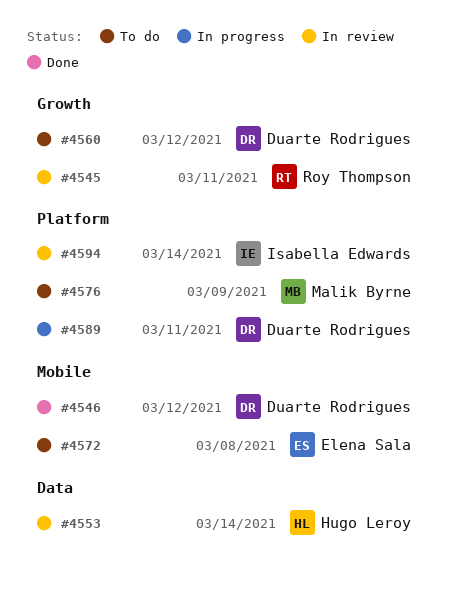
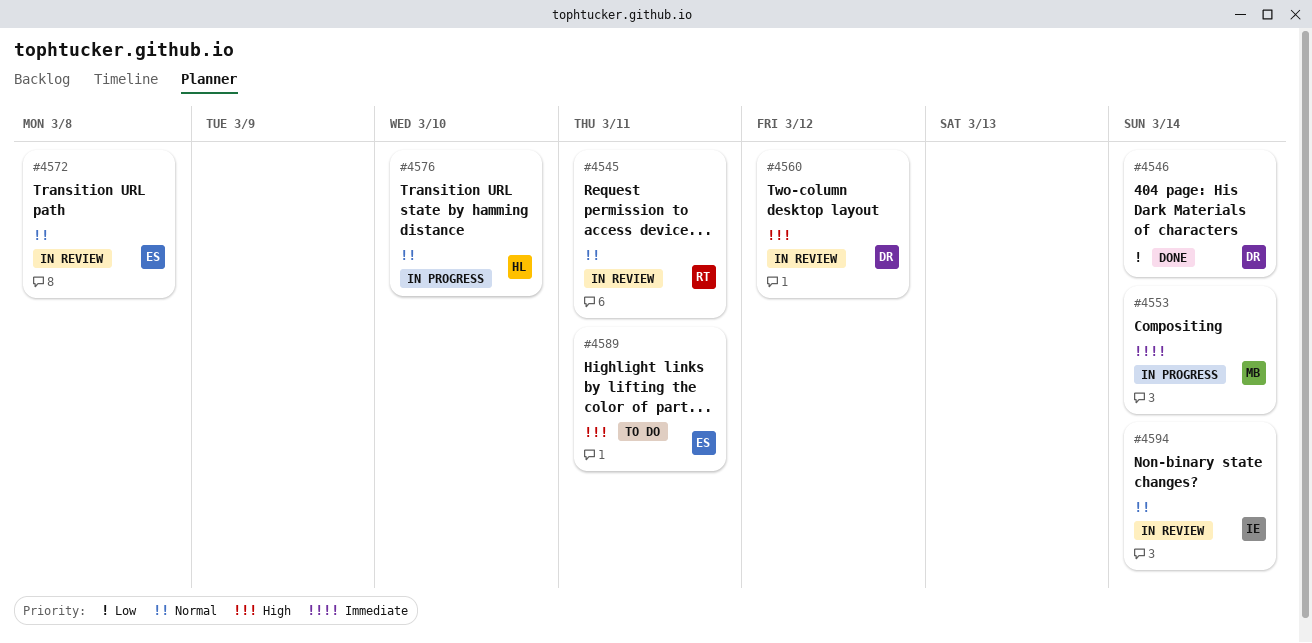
#4546, due: Mar 12 -> Mar 14
#4553, status: In review -> In progress
#4553, owner: Hugo Leroy -> Malik Byrne
#4560, status: To do -> In review
#4572, status: To do -> In review
#4576, status: To do -> In progress
#4576, owner: Malik Byrne -> Hugo Leroy
#4576, due: Mar 9 -> Mar 10
#4589, status: In progress -> To do
#4589, owner: Duarte Rodrigues -> Elena Sala

